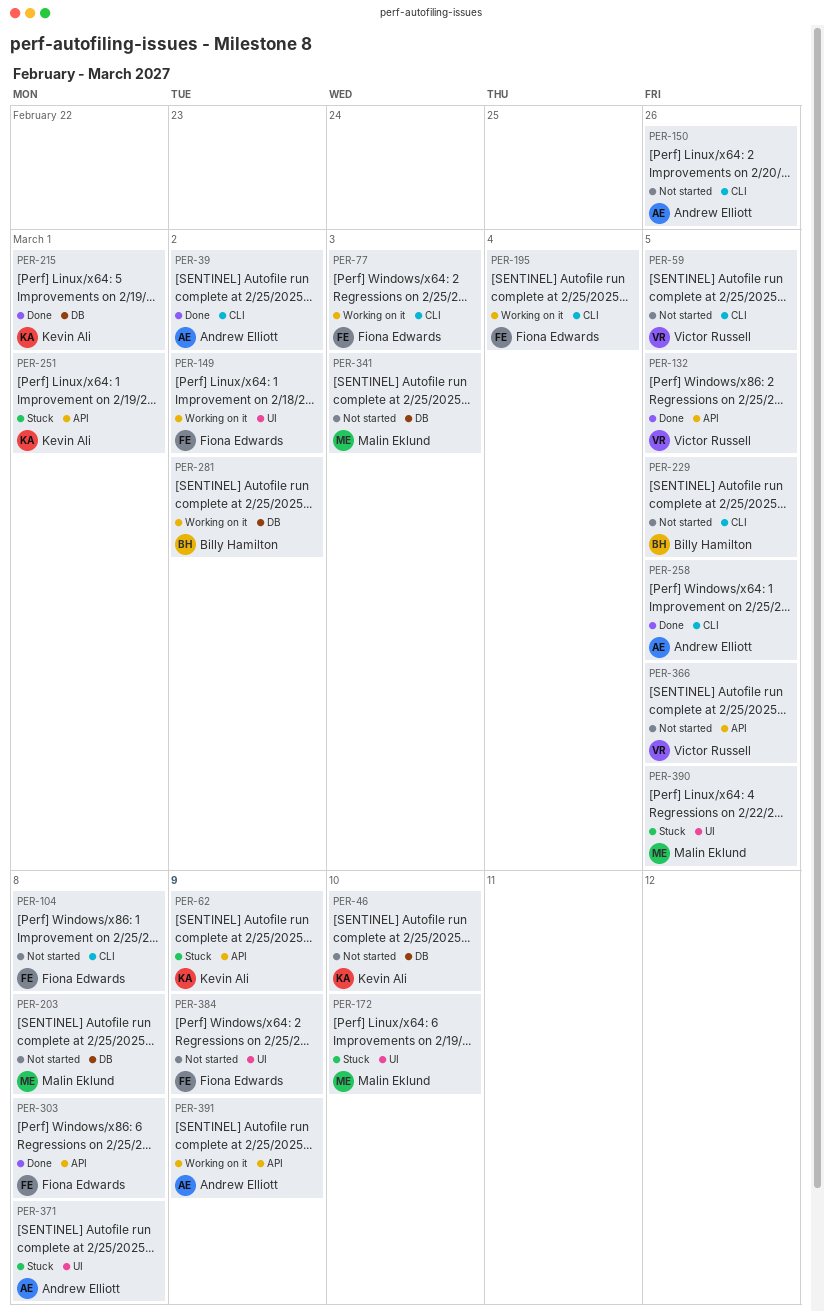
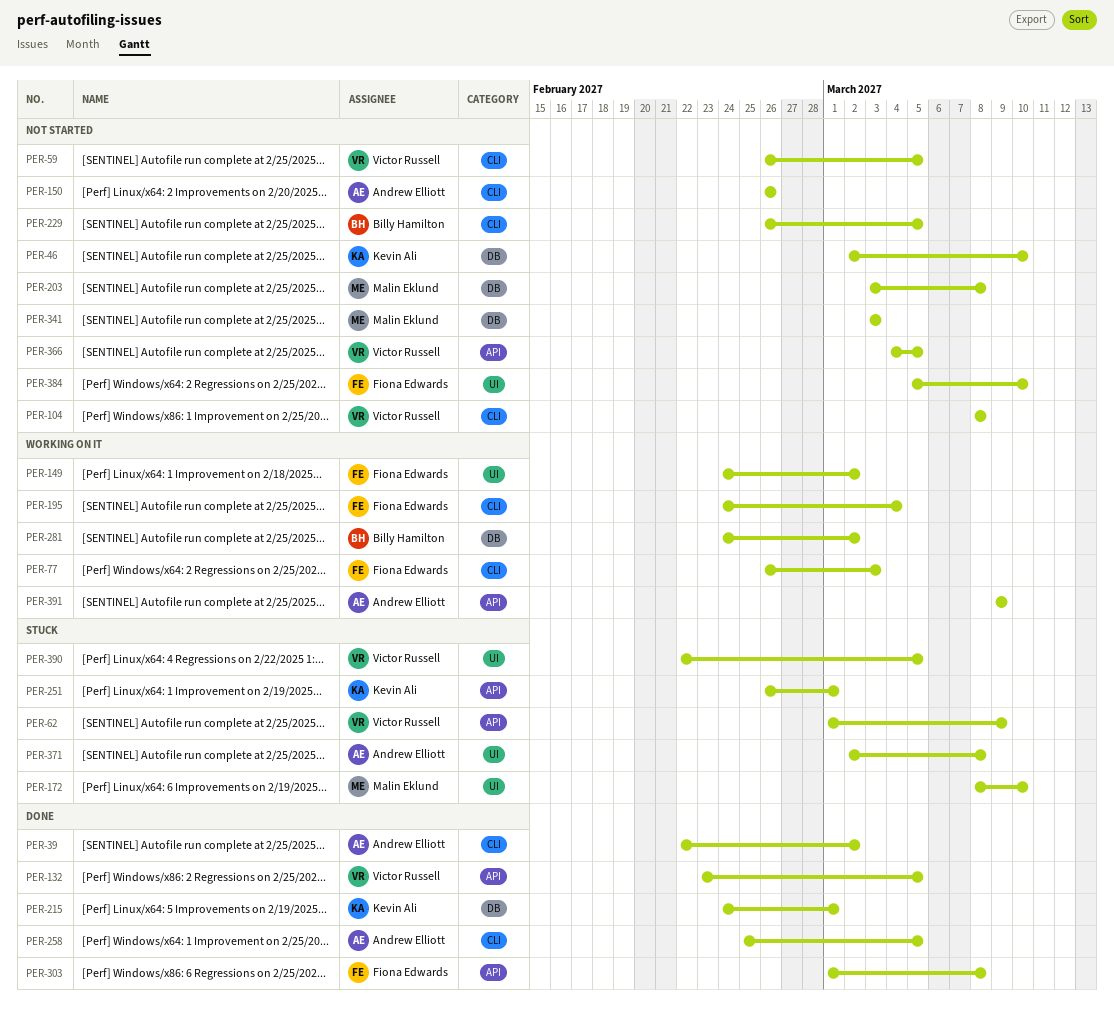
PER-62, owner: Kevin Ali -> Victor Russell
PER-104, owner: Fiona Edwards -> Victor Russell
PER-384, due: Mar 9 -> Mar 10
PER-390, owner: Malin Eklund -> Victor Russell

